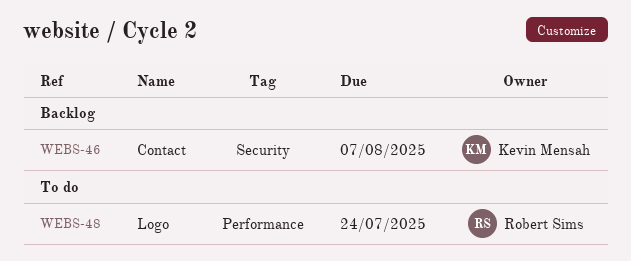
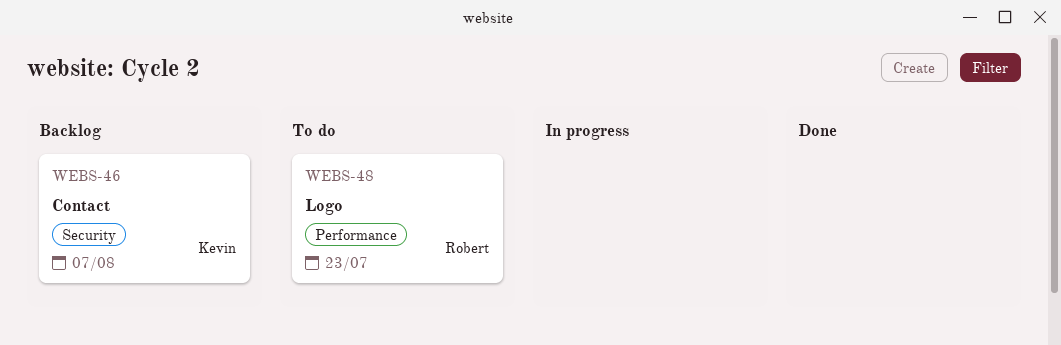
WEBS-48, due: Jul 24 -> Jul 23

